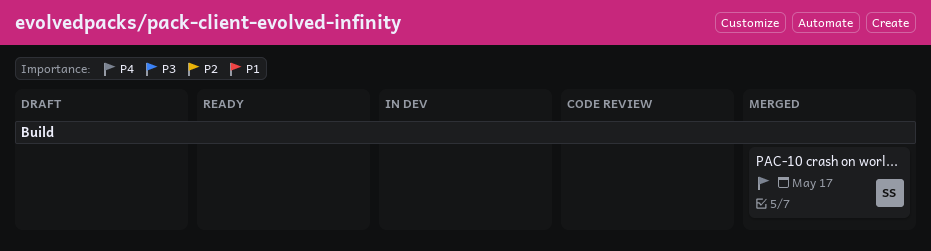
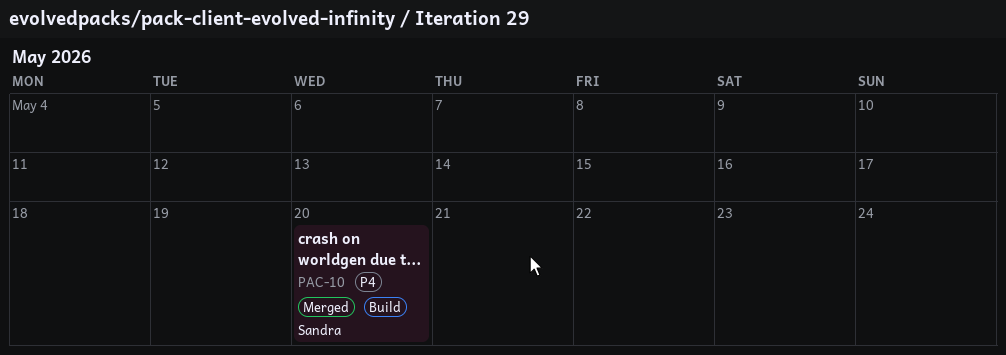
PAC-10, due: May 17 -> May 20

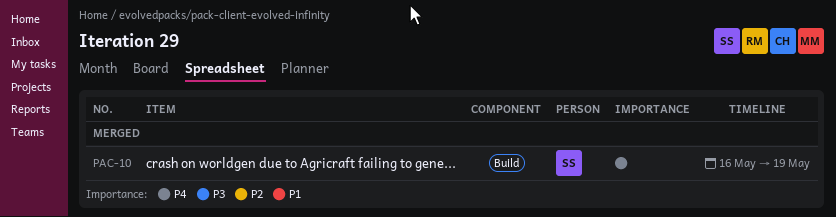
PAC-10, due: May 20 -> May 19

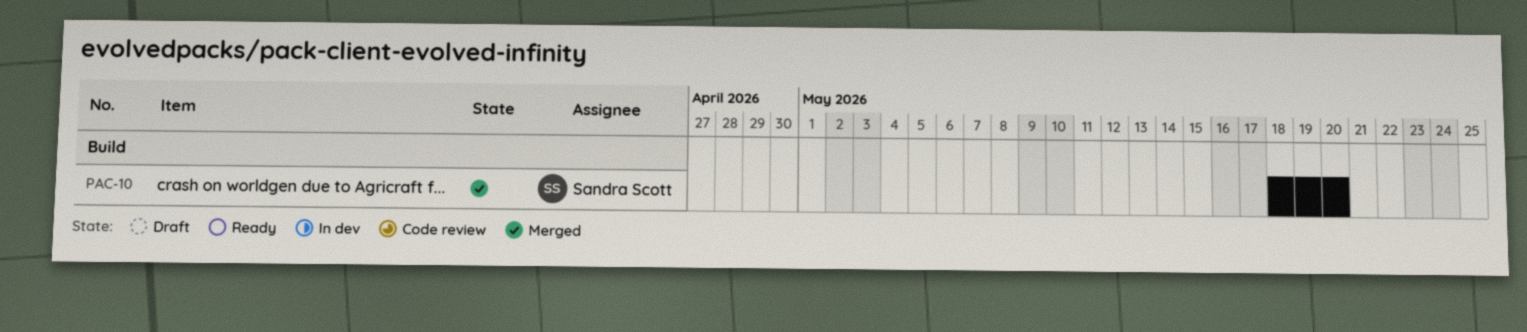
PAC-10, start: May 16 -> May 18
PAC-10, due: May 19 -> May 20

